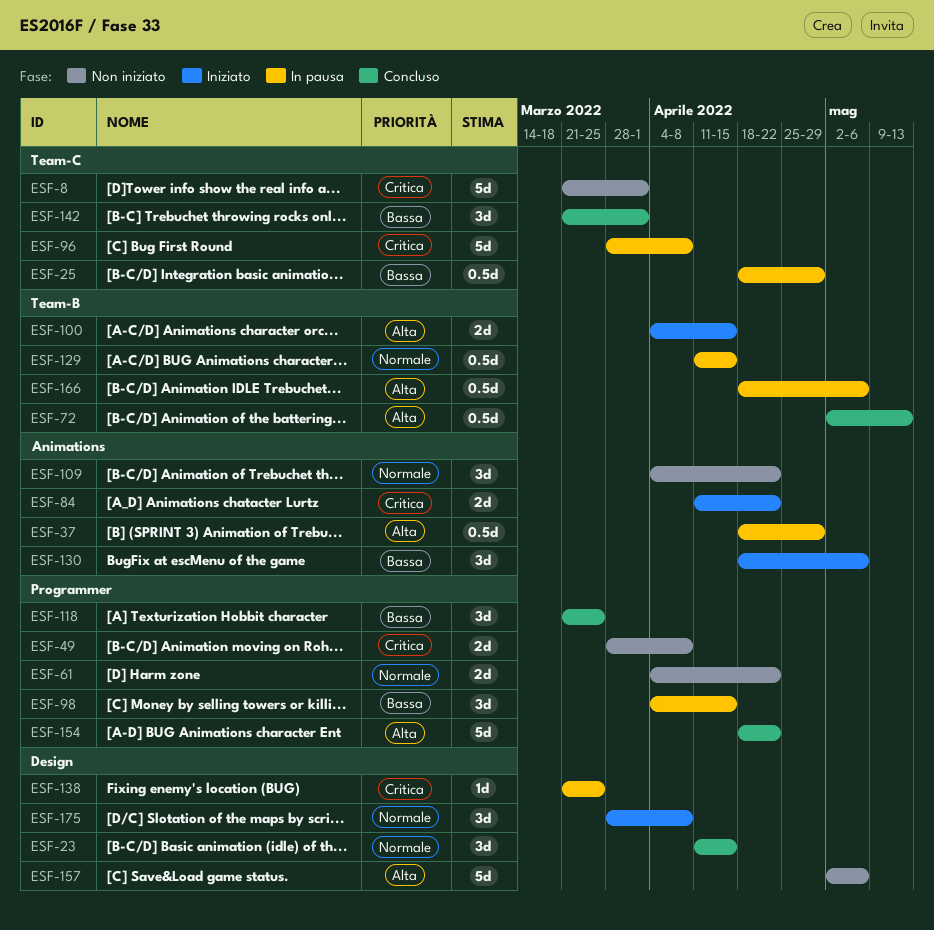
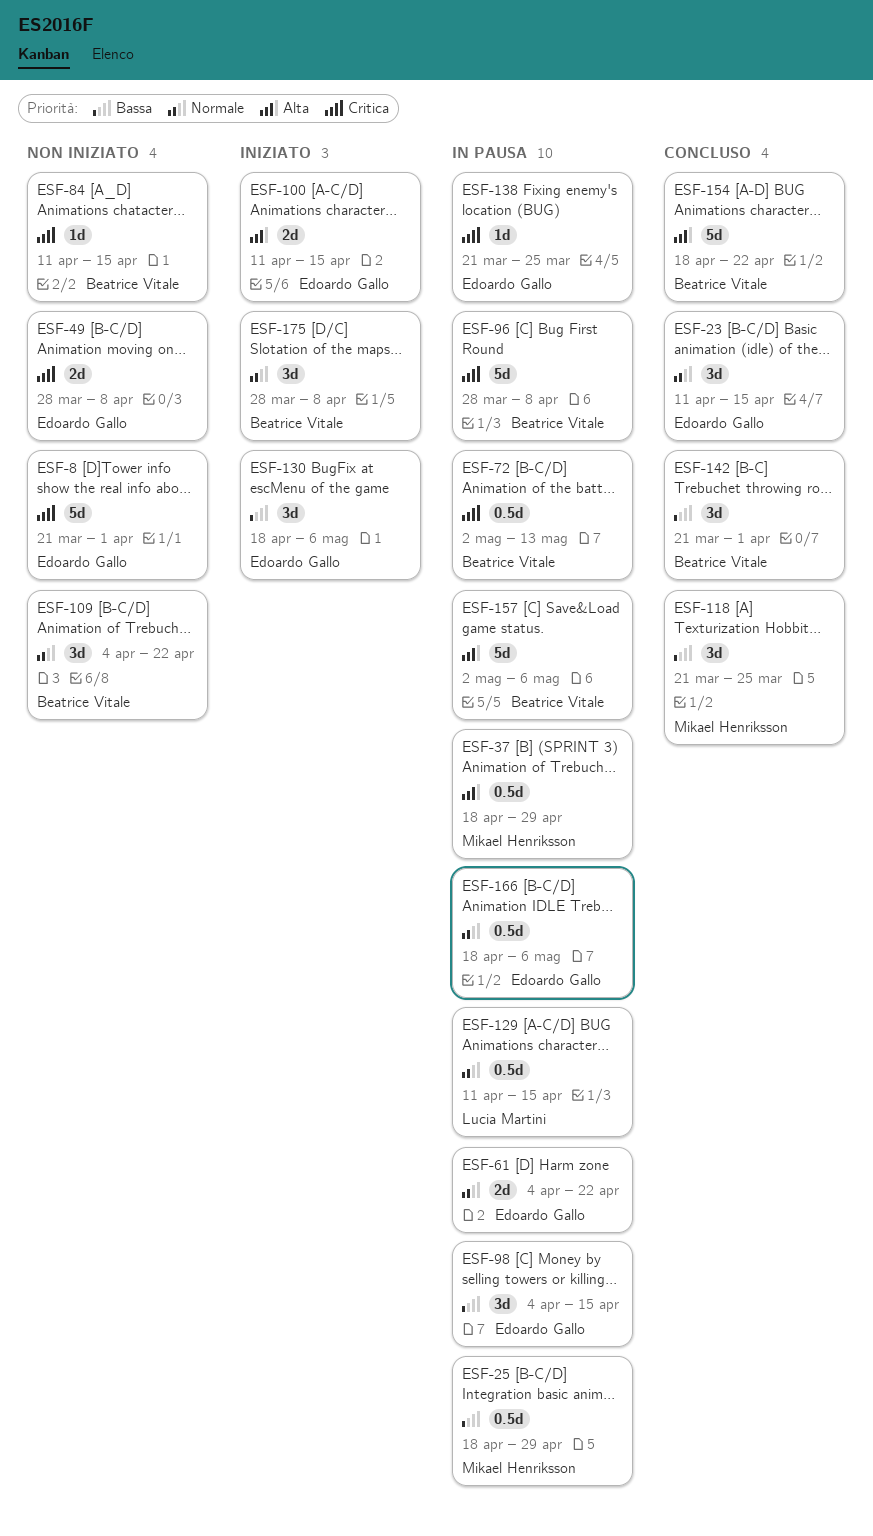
ESF-61, status: Non iniziato -> In pausa
ESF-72, status: Concluso -> In pausa
ESF-72, priority: Alta -> Critica
ESF-84, status: Iniziato -> Non iniziato
ESF-84, estimate: 2d -> 1d
ESF-84, due: Apr 22 -> Apr 15
ESF-100, start: Apr 4 -> Apr 11
ESF-157, status: Non iniziato -> In pausa
ESF-166, priority: Alta -> Normale

